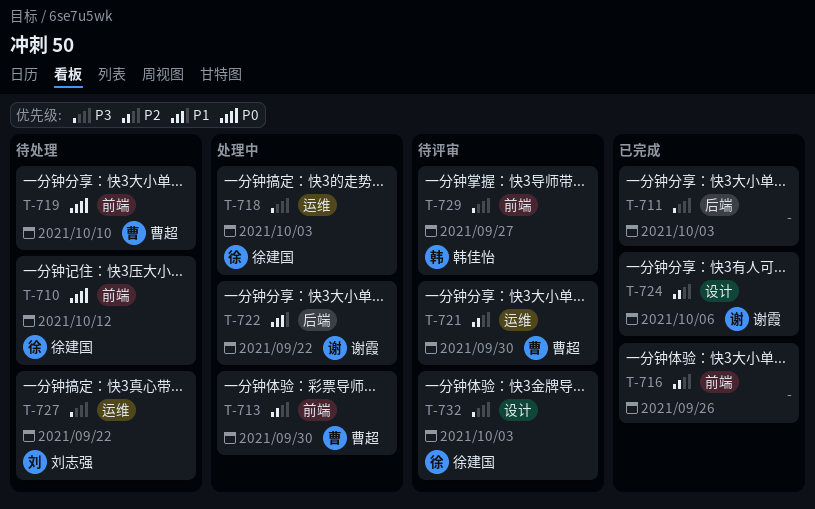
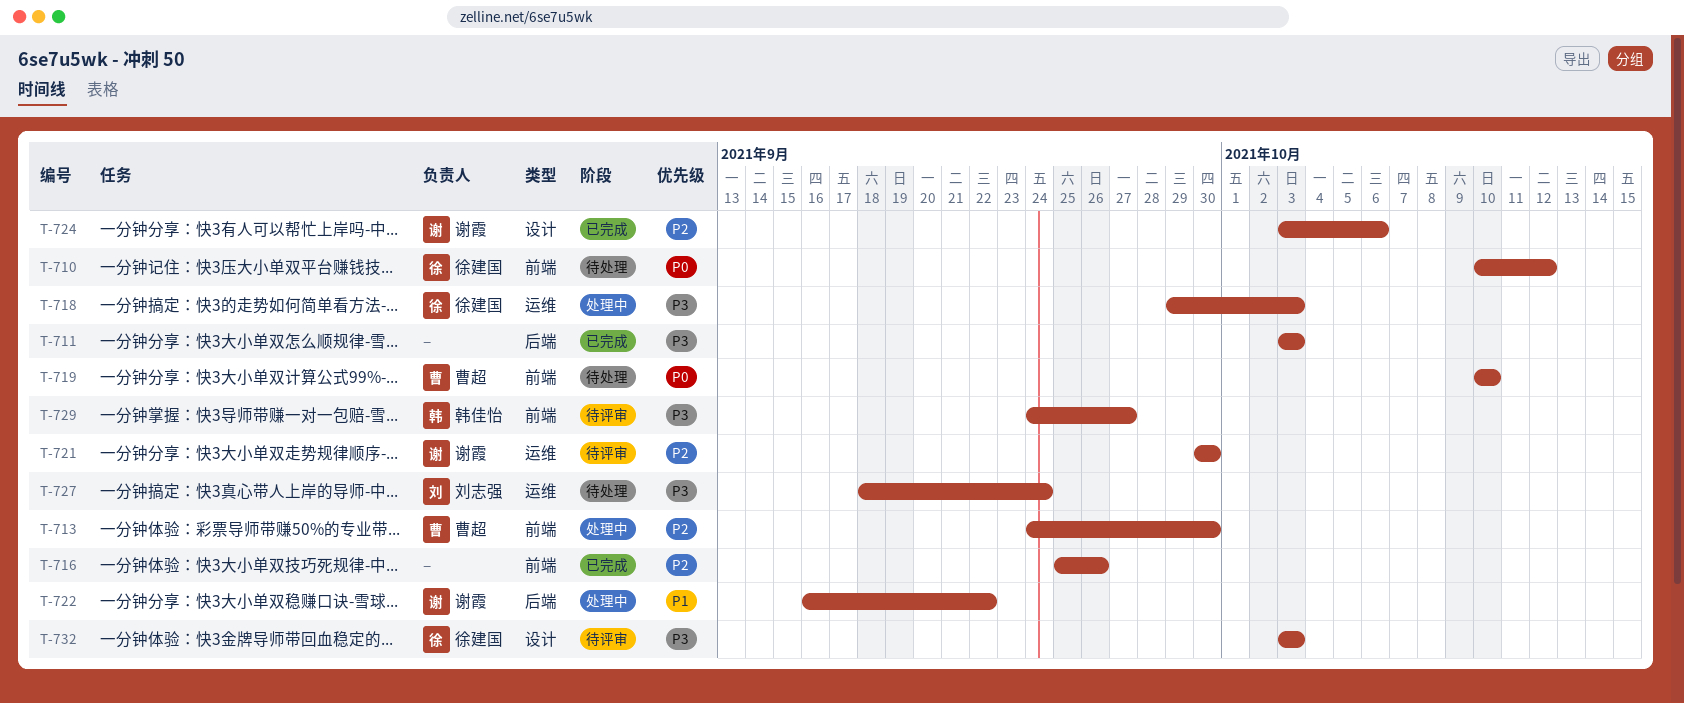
T-721, owner: 曹超 -> 谢霞
T-727, due: Sep 22 -> Sep 24

